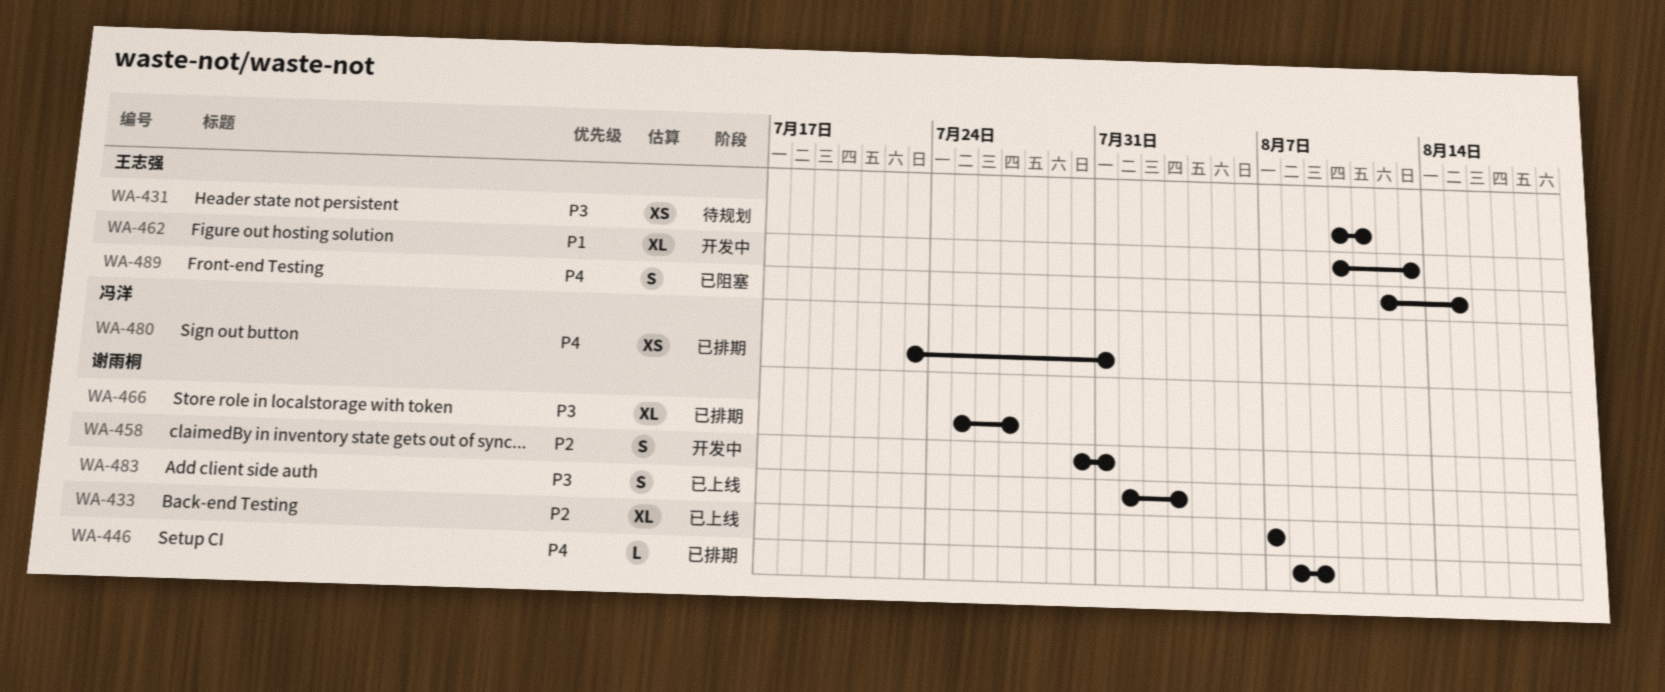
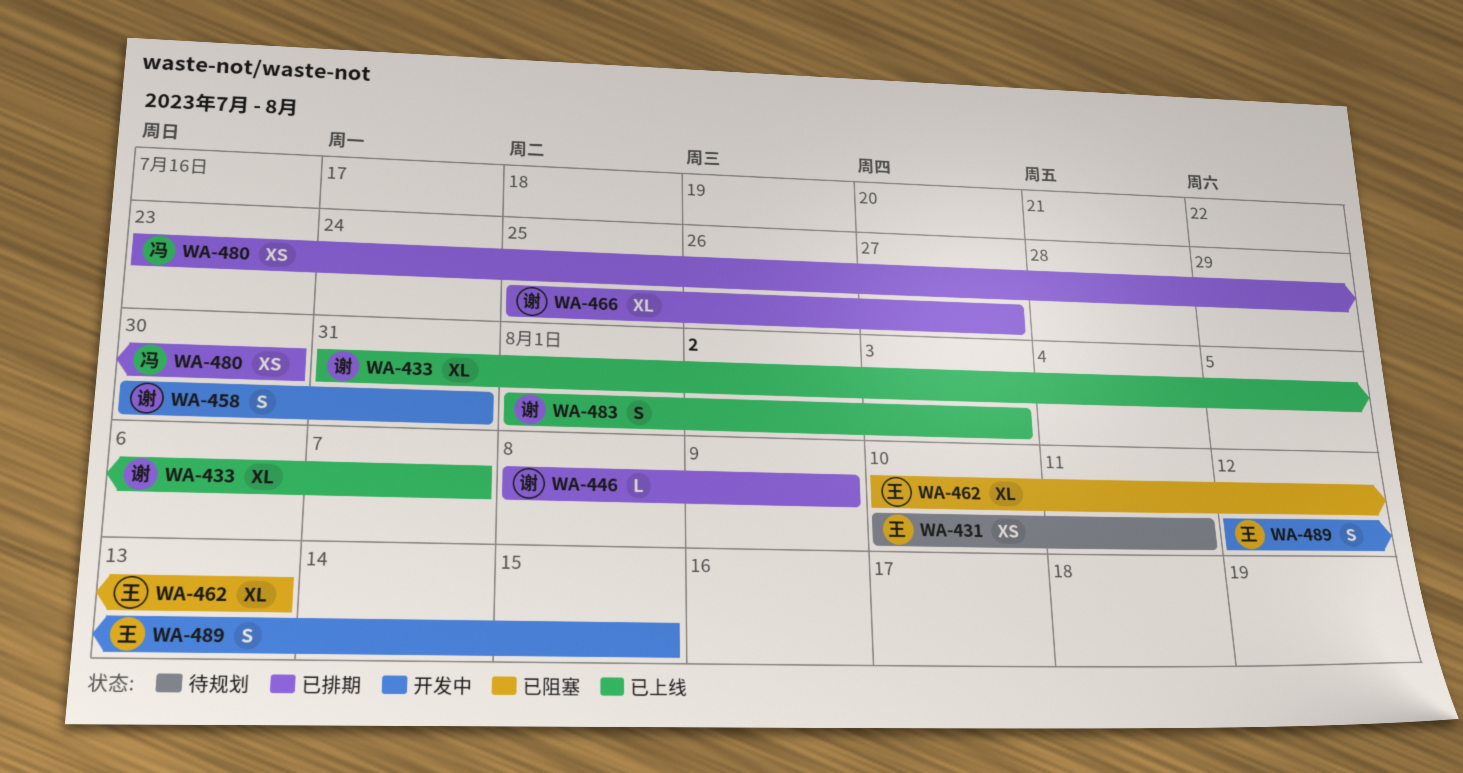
WA-433, start: Aug 7 -> Jul 31
WA-462, status: 开发中 -> 已阻塞
WA-480, due: Jul 31 -> Jul 30
WA-489, status: 已阻塞 -> 开发中

